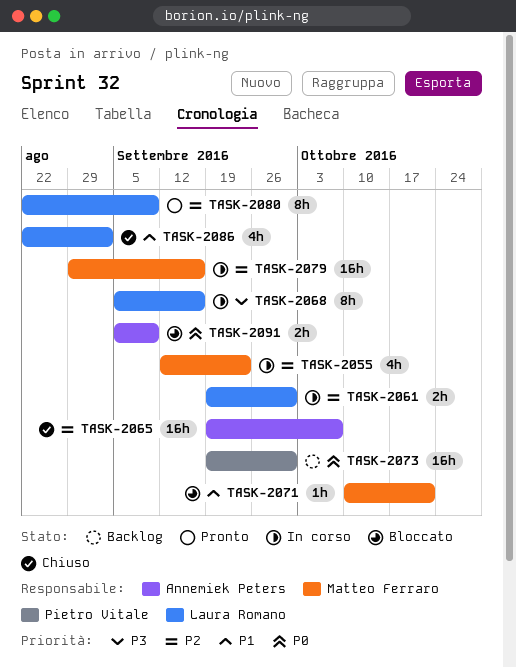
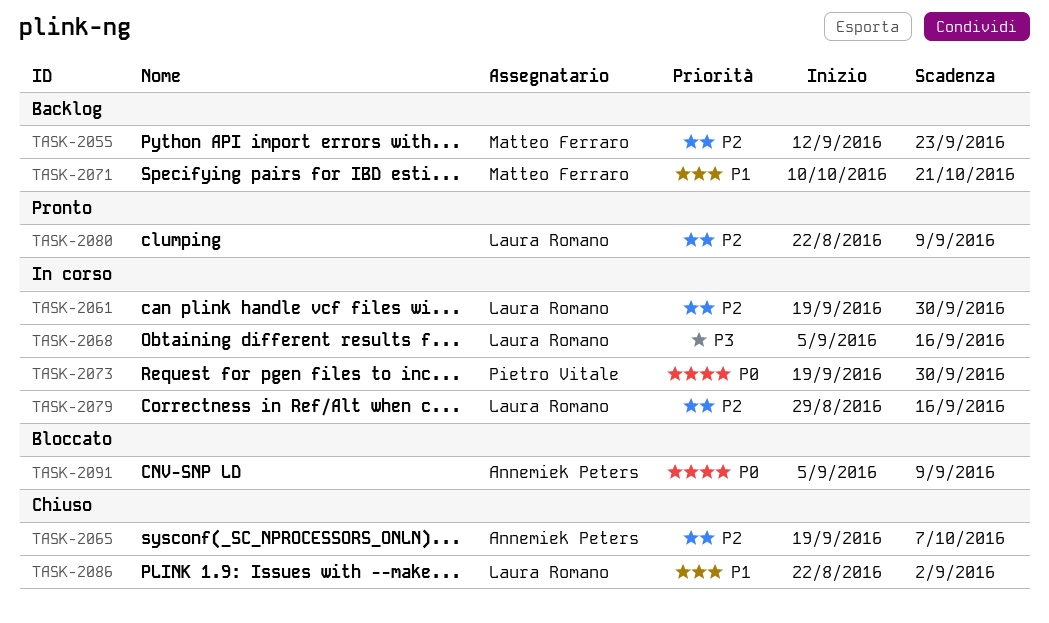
TASK-2055, status: In corso -> Backlog
TASK-2071, status: Bloccato -> Backlog
TASK-2073, status: Backlog -> In corso
TASK-2079, owner: Matteo Ferraro -> Laura Romano

